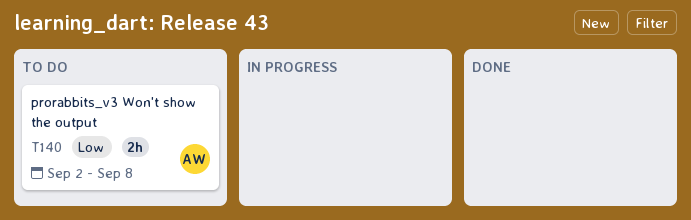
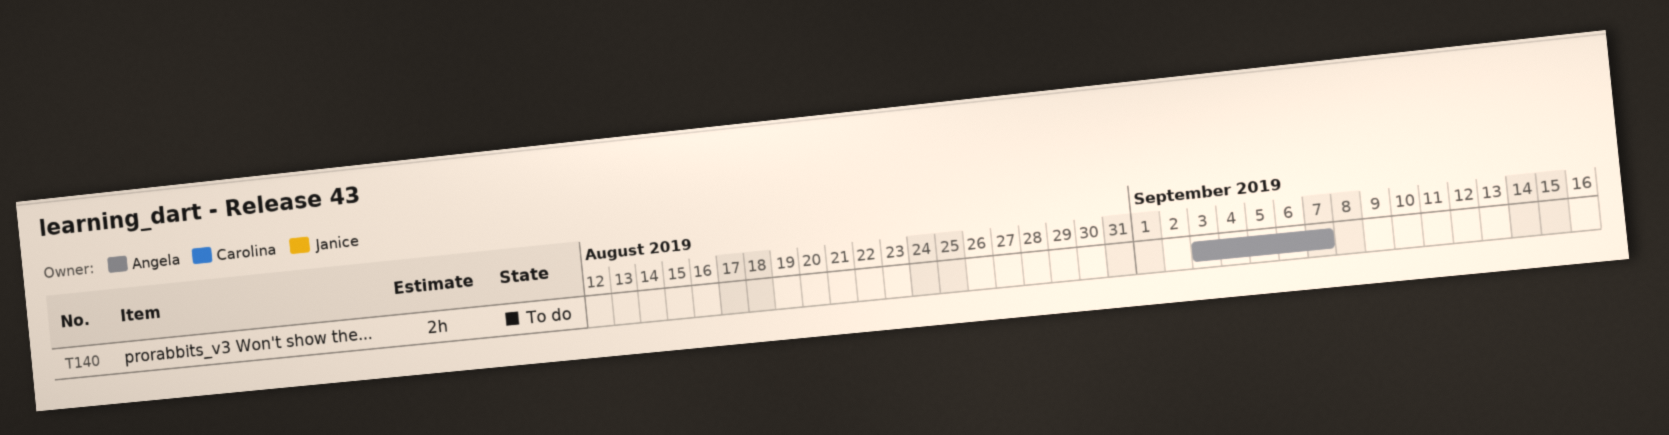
T140, start: Sep 2 -> Sep 3
T140, due: Sep 8 -> Sep 7

